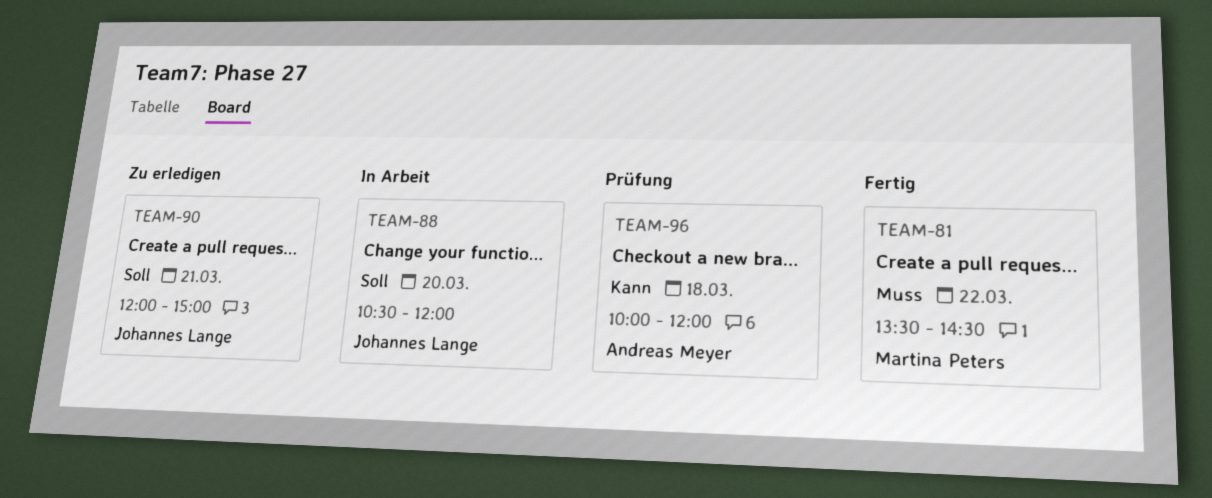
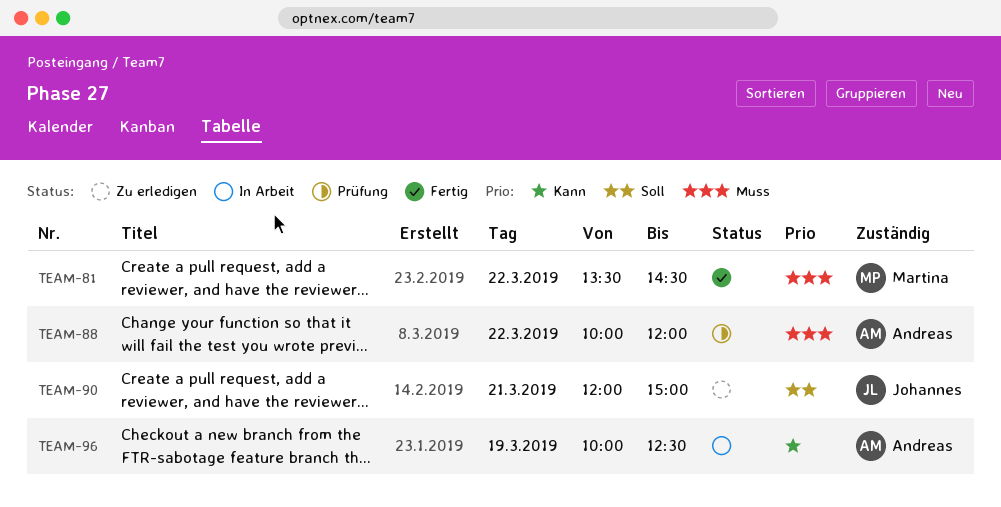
TEAM-88, status: In Arbeit -> Prüfung
TEAM-88, owner: Johannes Lange -> Andreas Meyer
TEAM-88, priority: Soll -> Muss
TEAM-88, day: Mar 20 -> Mar 22
TEAM-88, begins: 10:30 -> 10:00
TEAM-96, status: Prüfung -> In Arbeit
TEAM-96, day: Mar 18 -> Mar 19
TEAM-96, ends: 12:00 -> 12:30

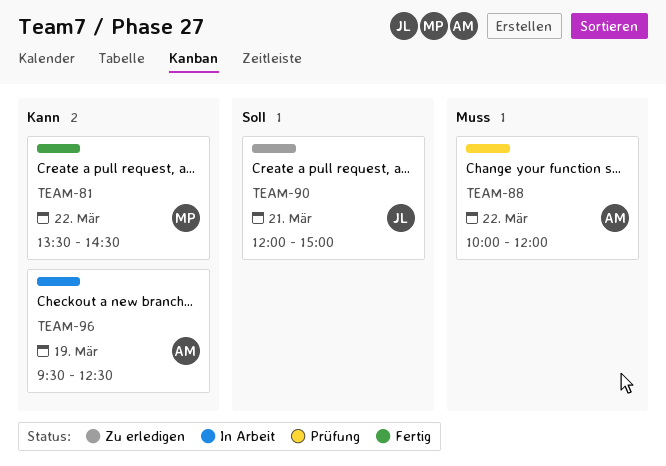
TEAM-81, priority: Muss -> Kann
TEAM-96, begins: 10:00 -> 09:30

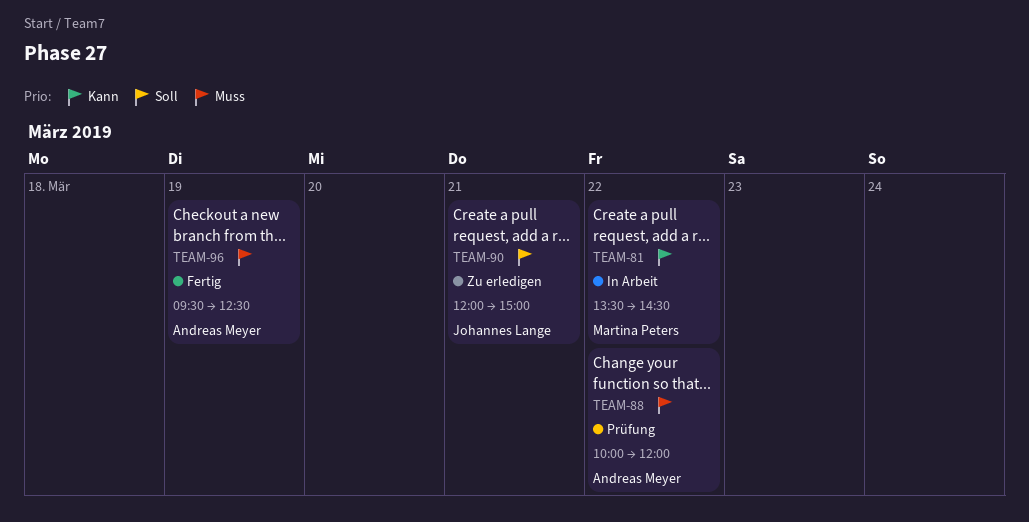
TEAM-81, status: Fertig -> In Arbeit
TEAM-96, status: In Arbeit -> Fertig
TEAM-96, priority: Kann -> Muss

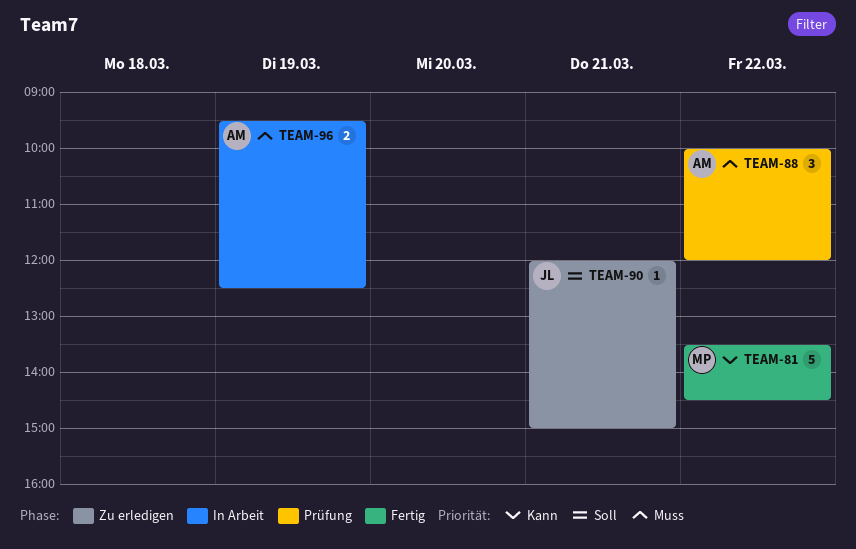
TEAM-81, status: In Arbeit -> Fertig
TEAM-96, status: Fertig -> In Arbeit

